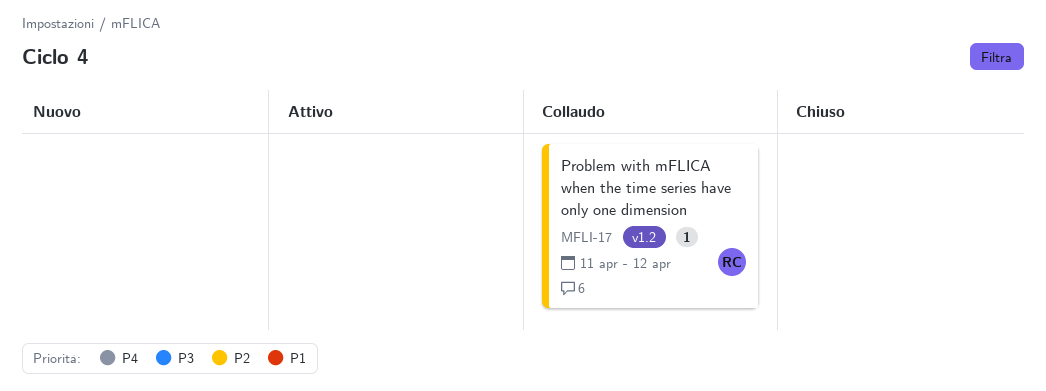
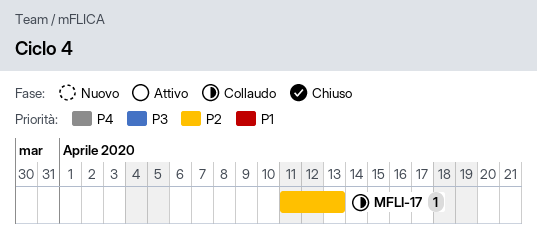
MFLI-17, due: Apr 12 -> Apr 13

